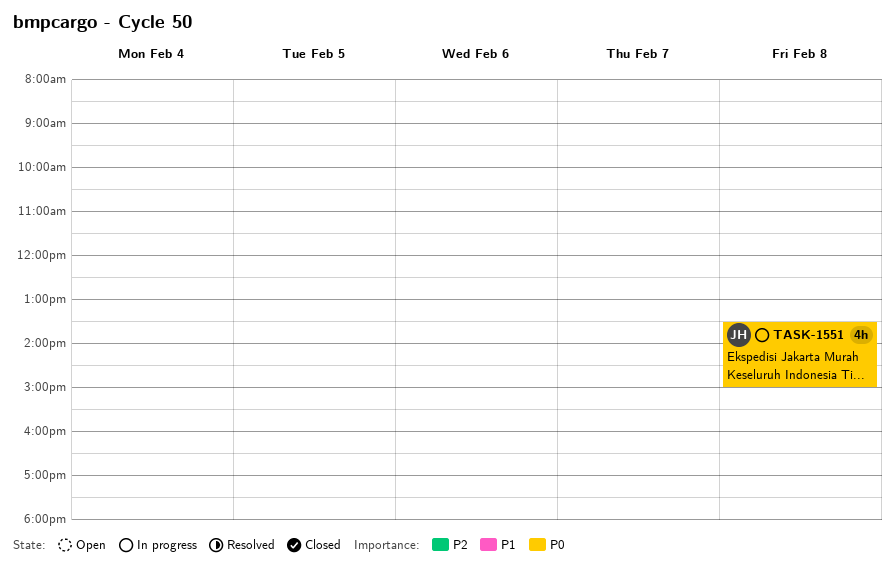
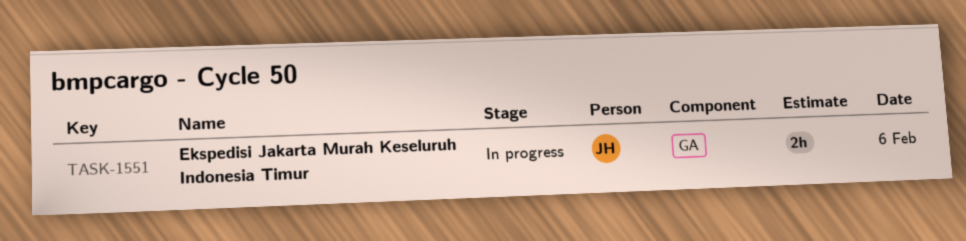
TASK-1551, estimate: 4h -> 2h
TASK-1551, day: Feb 8 -> Feb 6

